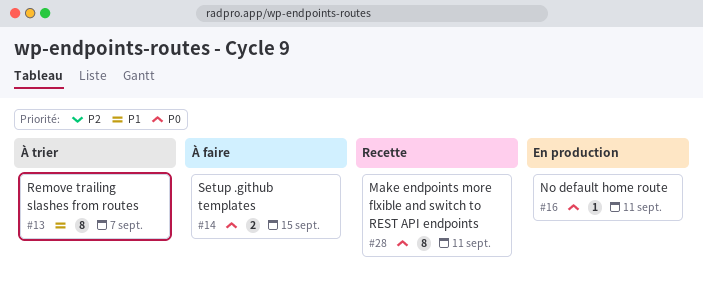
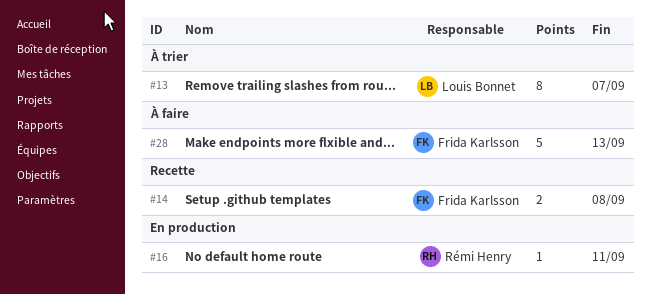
#14, status: À faire -> Recette
#14, due: Sep 15 -> Sep 8
#28, status: Recette -> À faire
#28, estimate: 8 -> 5
#28, due: Sep 11 -> Sep 13

